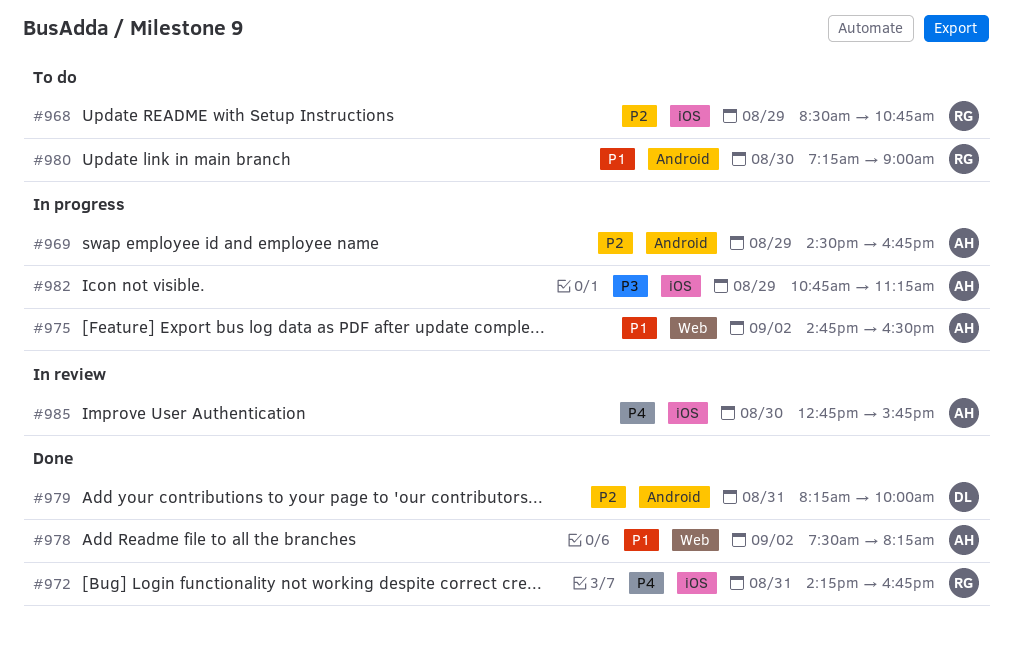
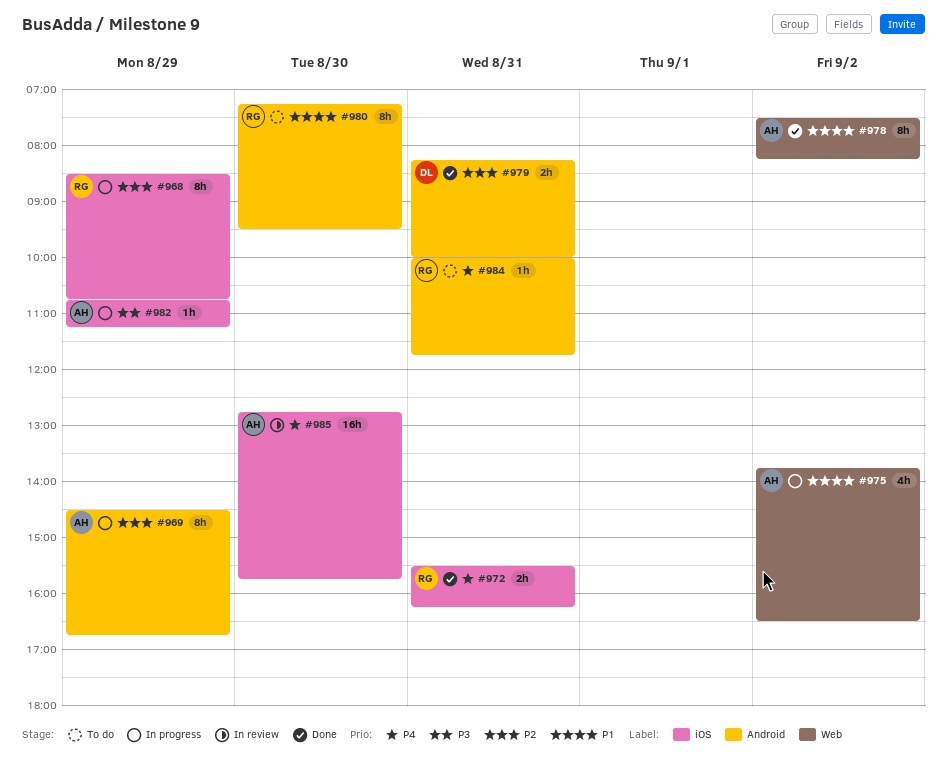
#968, status: To do -> In progress
#972, begins: 14:15 -> 15:30
#972, ends: 16:45 -> 16:15
#975, begins: 14:45 -> 13:45
#980, ends: 09:00 -> 09:30
#984: none -> present

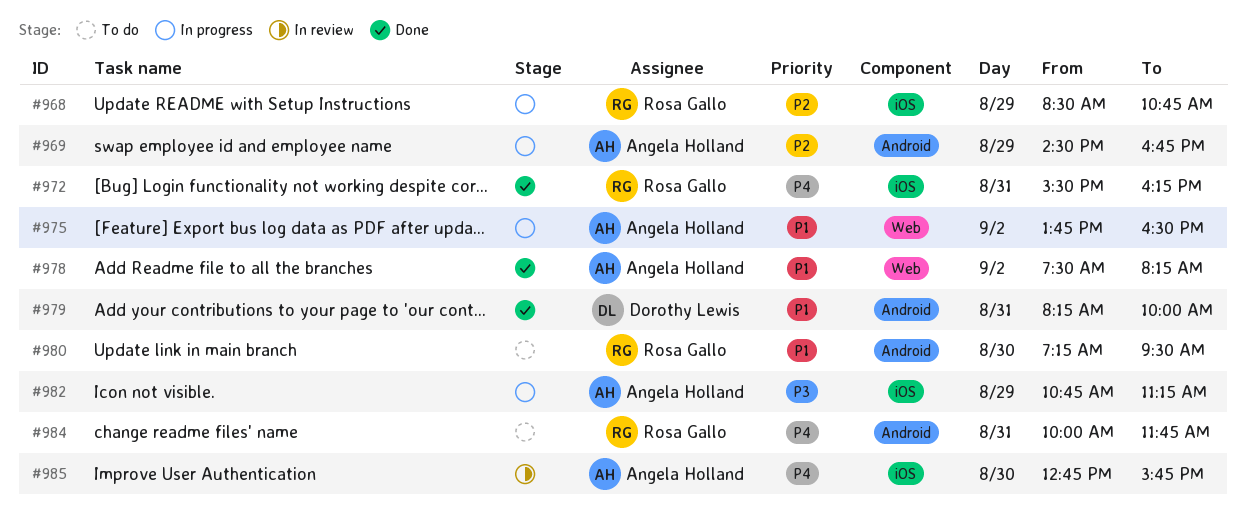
#979, priority: P2 -> P1

